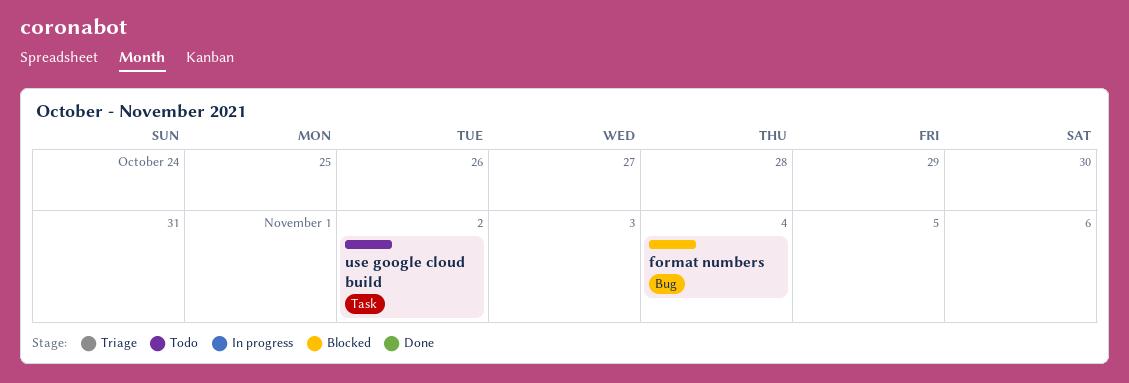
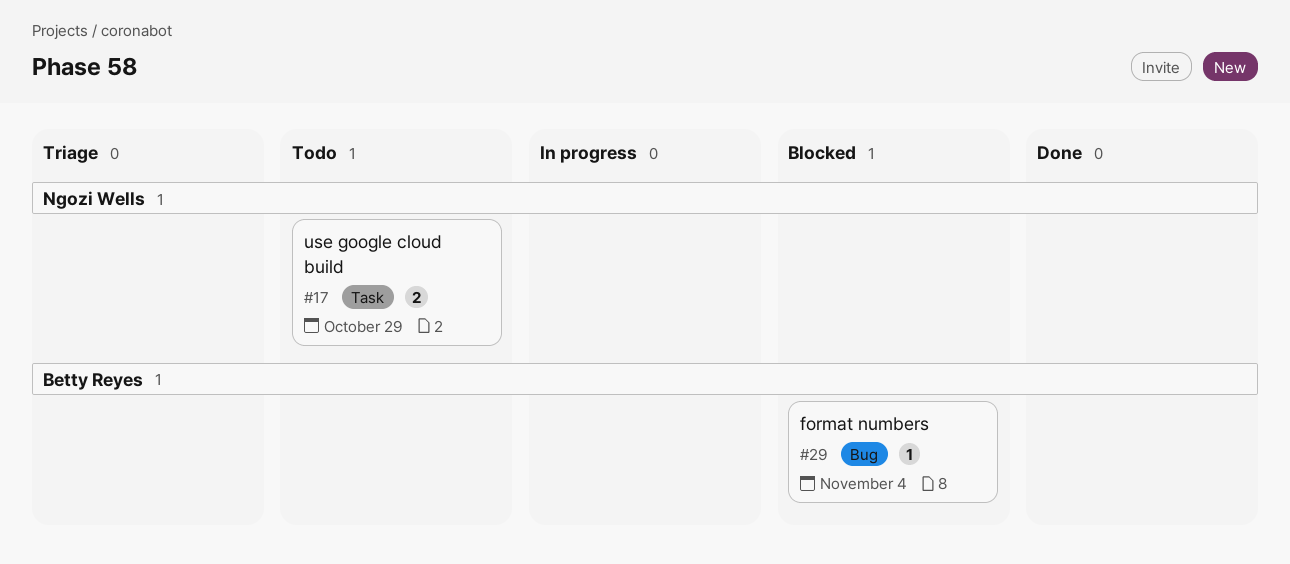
use google cloud build, due: Nov 2 -> Oct 29

